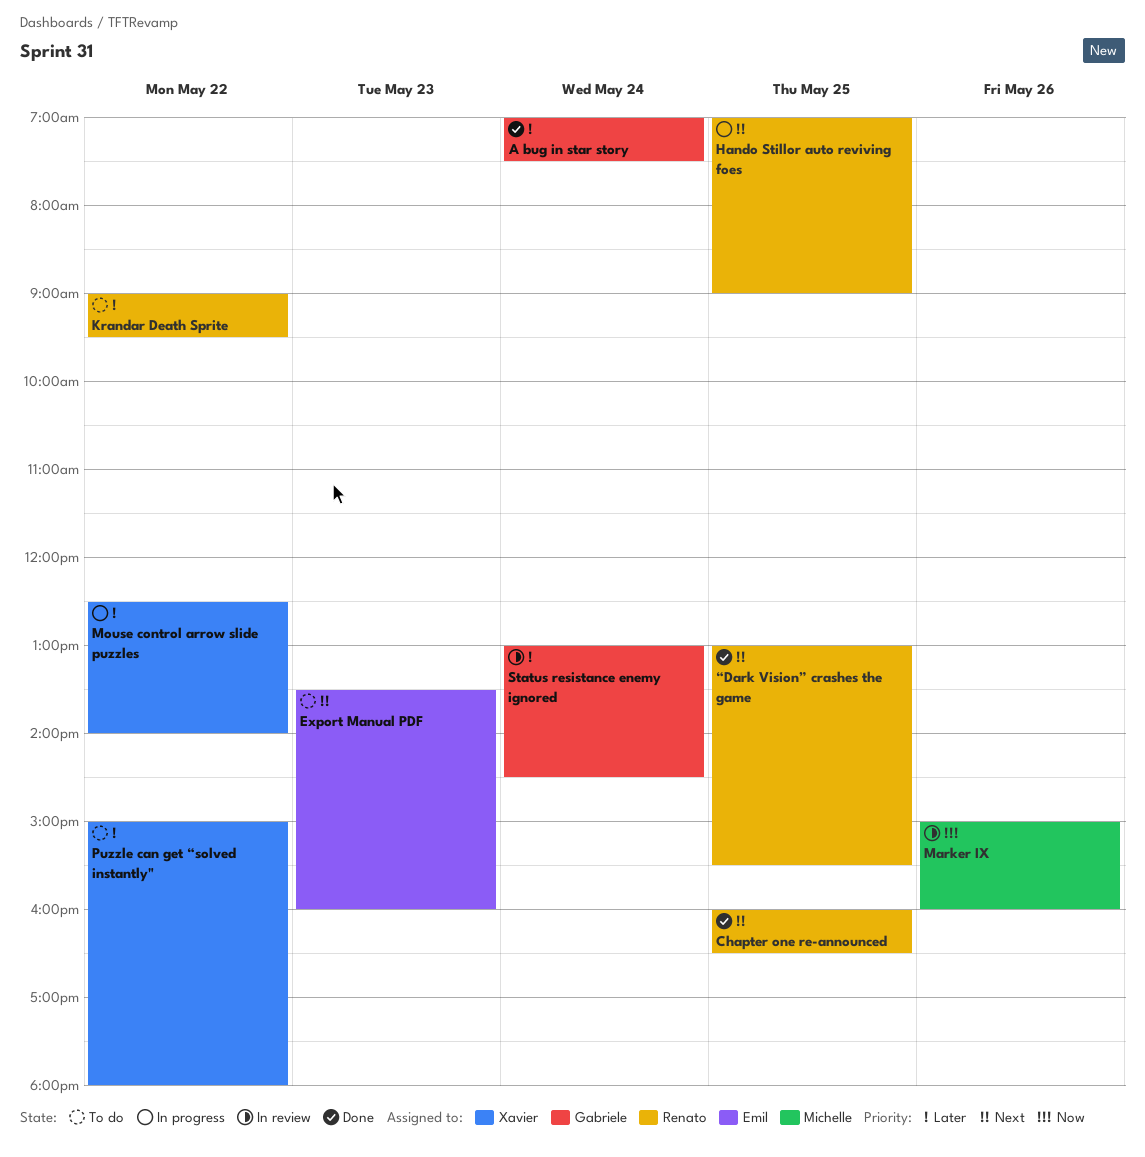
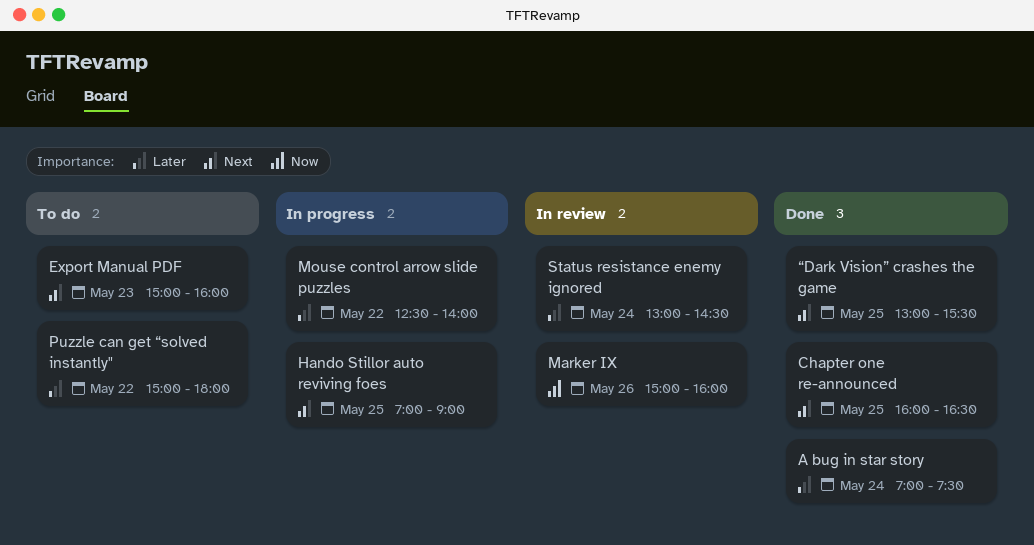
Export Manual PDF, begins: 13:30 -> 15:00
Krandar Death Sprite: present -> none

